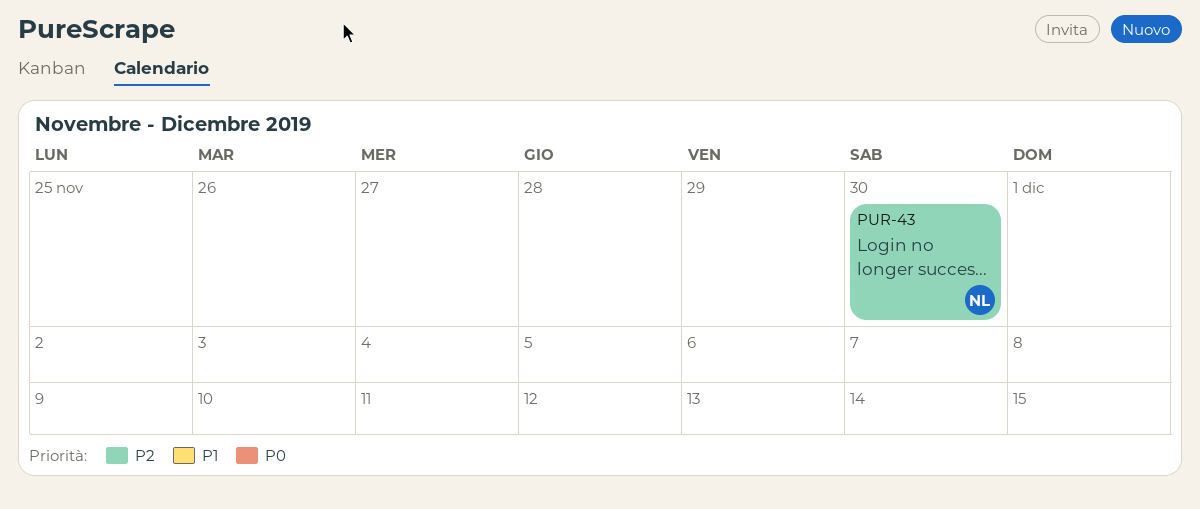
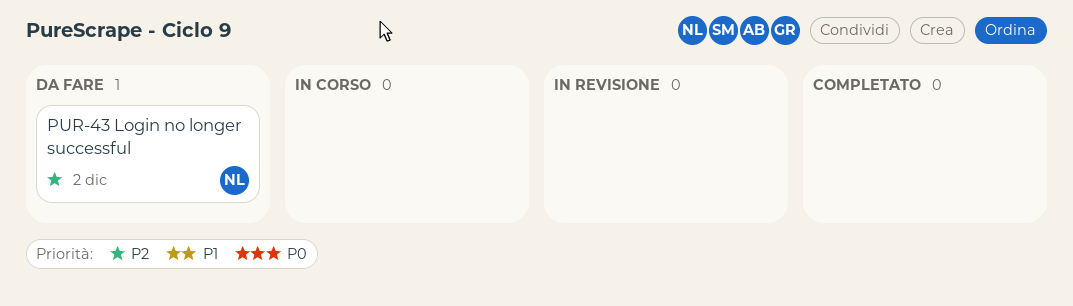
PUR-43, due: Nov 30 -> Dec 2

